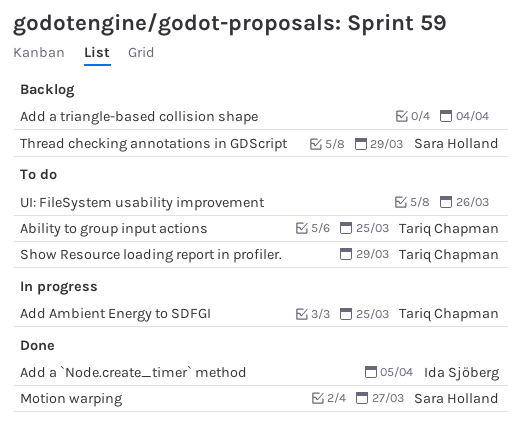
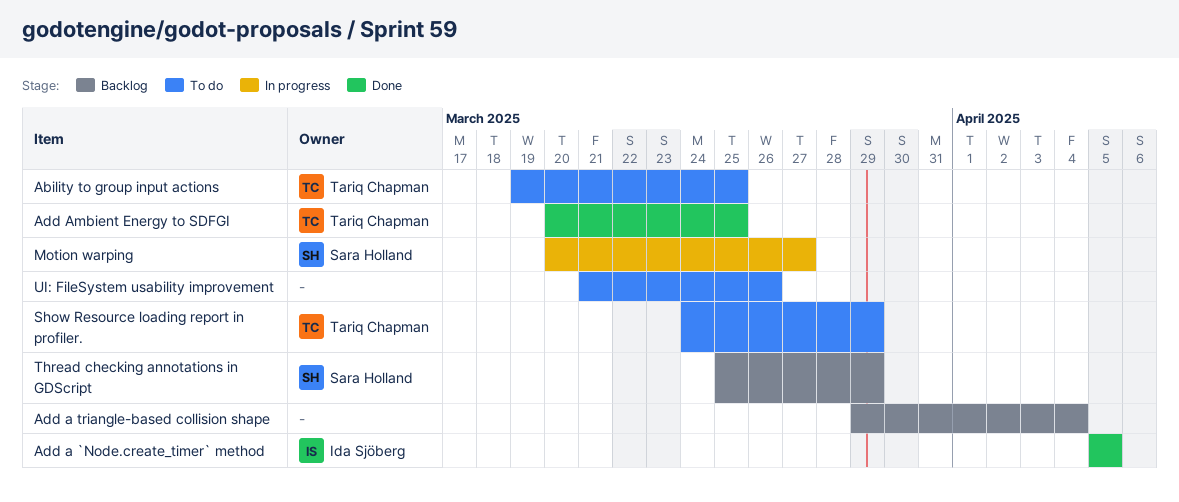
Add Ambient Energy to SDFGI, status: In progress -> Done
Motion warping, status: Done -> In progress

